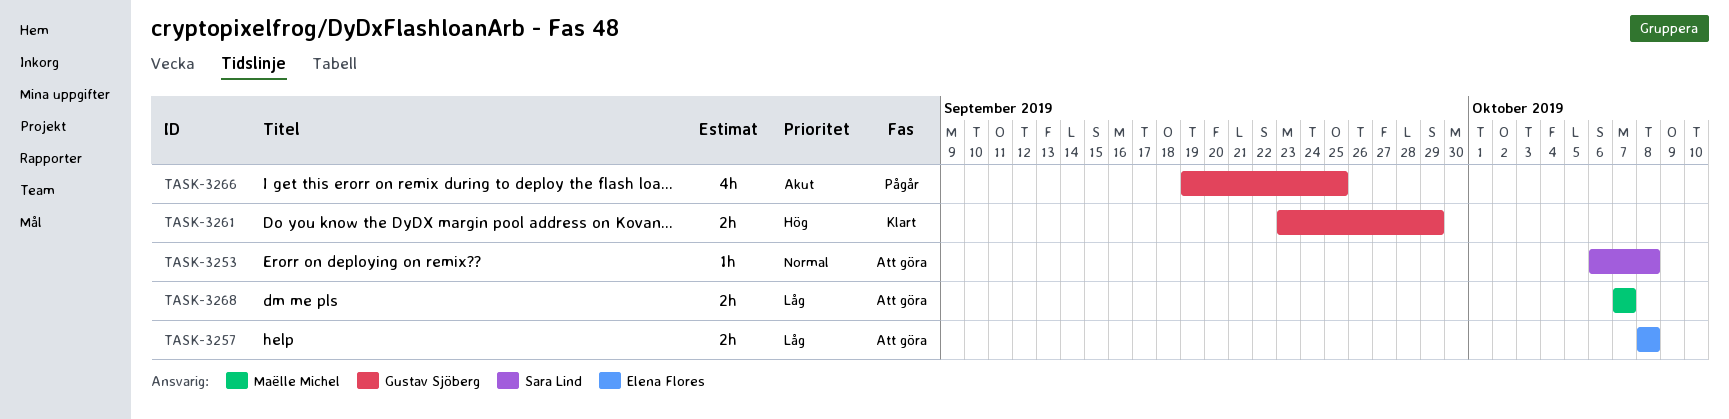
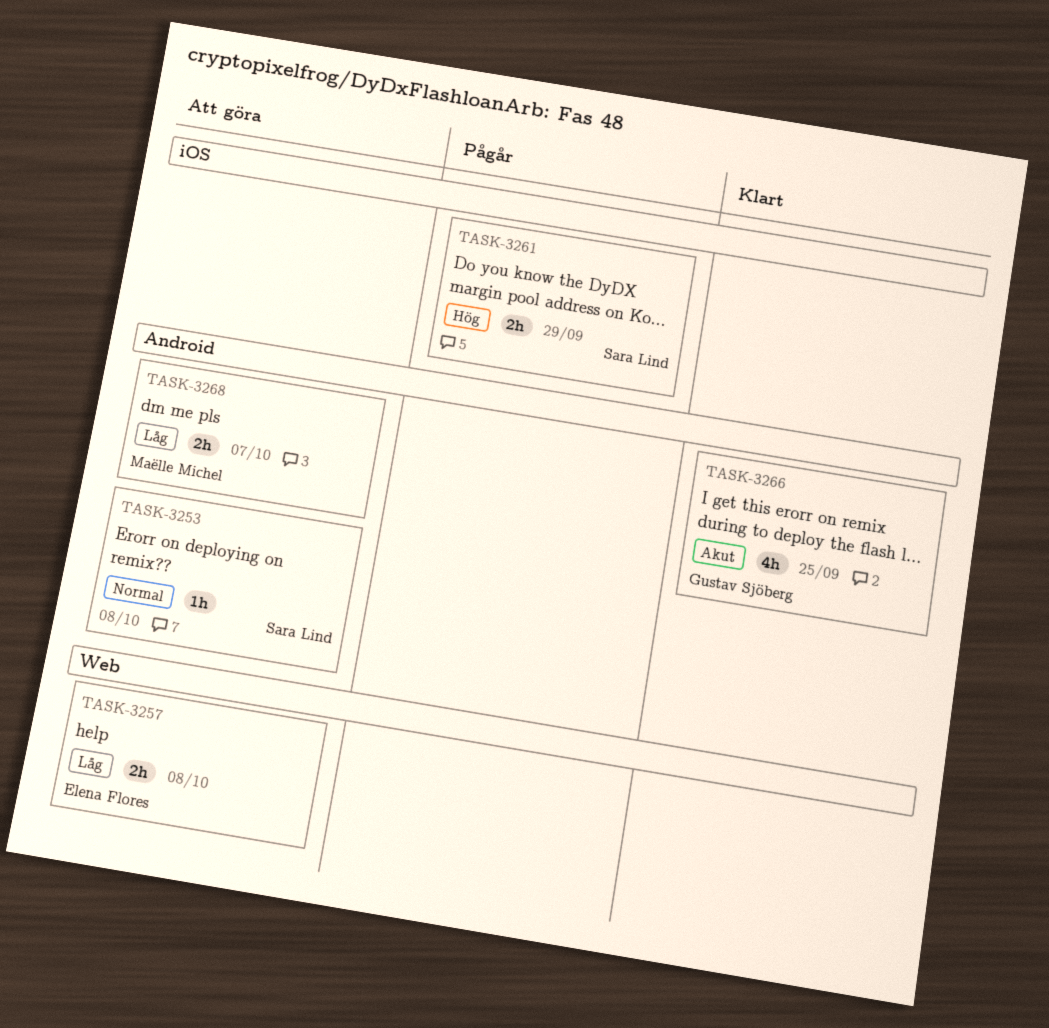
TASK-3261, status: Klart -> Pågår
TASK-3261, owner: Gustav Sjöberg -> Sara Lind
TASK-3266, status: Pågår -> Klart

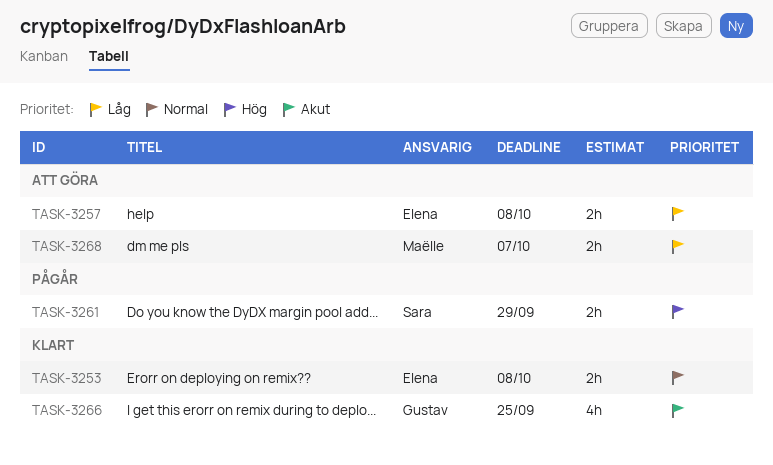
TASK-3253, status: Att göra -> Klart
TASK-3253, owner: Sara Lind -> Elena Flores
TASK-3253, estimate: 1h -> 2h

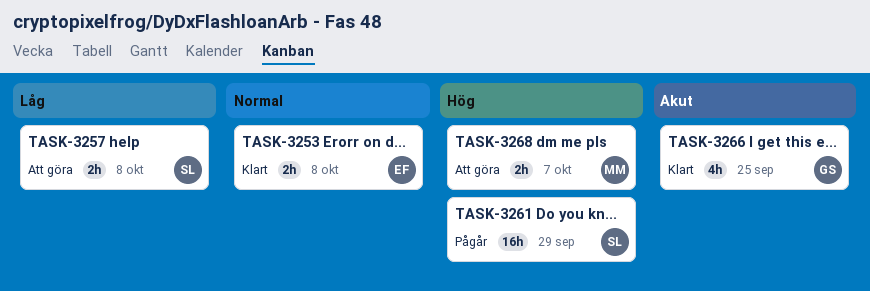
TASK-3257, owner: Elena -> Sara
TASK-3261, estimate: 2h -> 16h
TASK-3268, priority: Låg -> Hög

